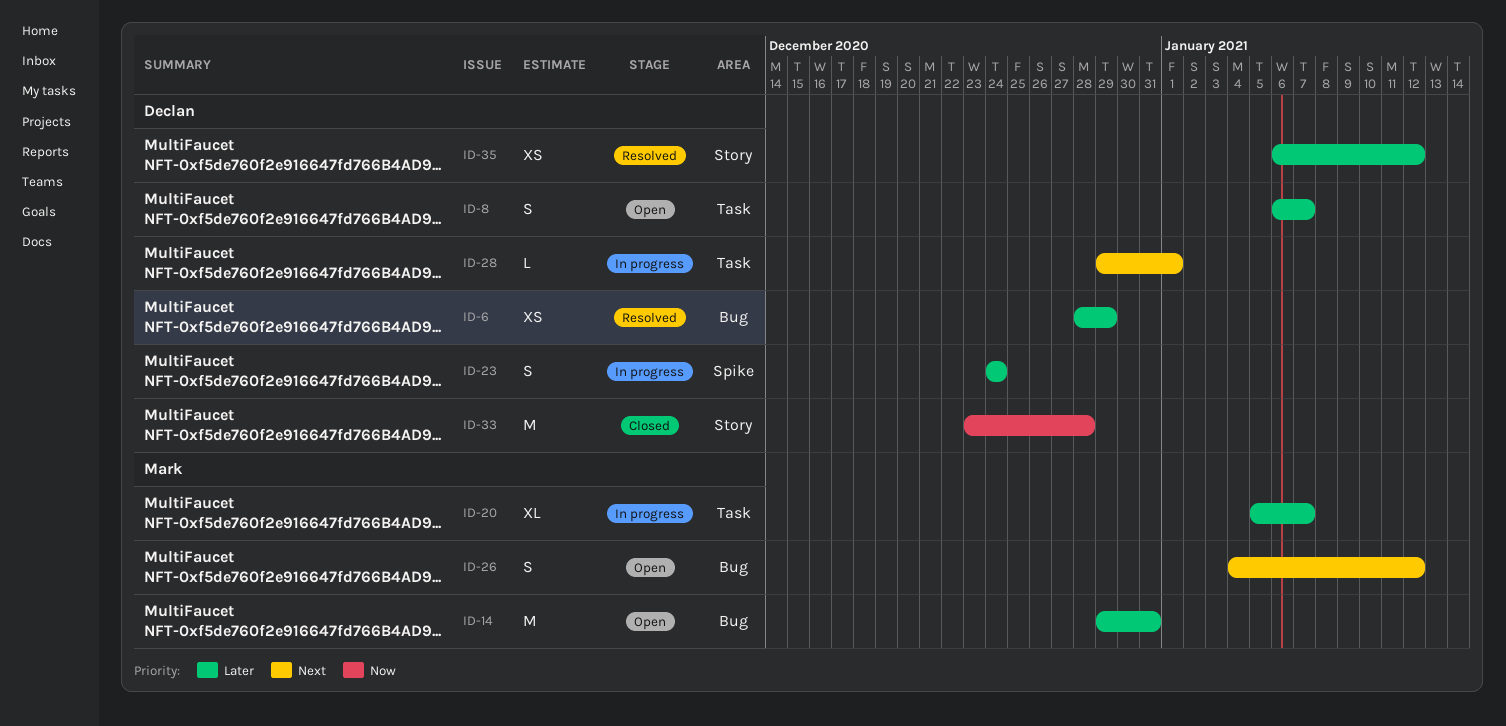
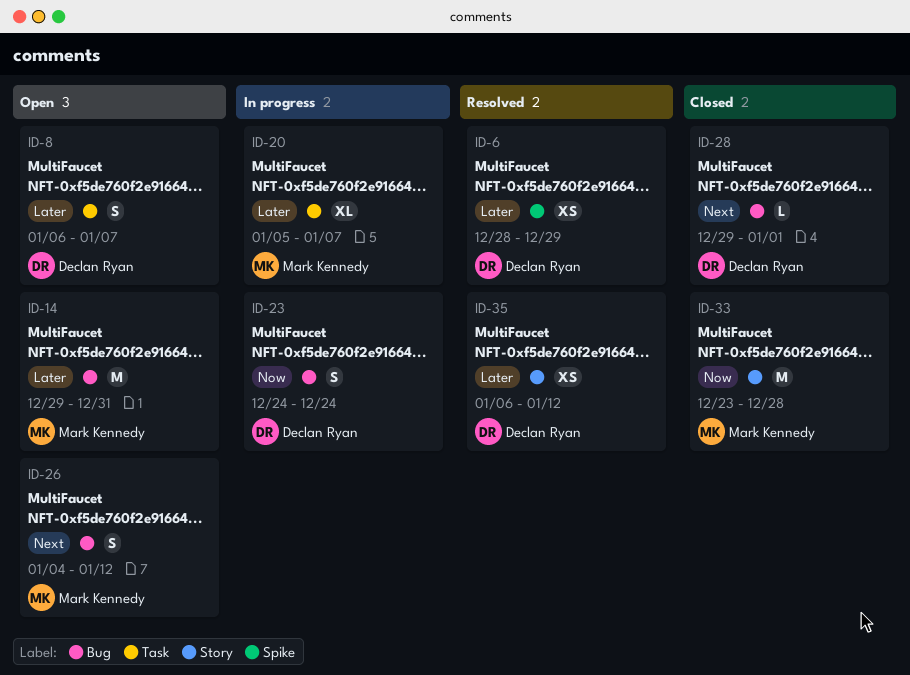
ID-6, label: Bug -> Spike
ID-23, priority: Later -> Now
ID-23, label: Spike -> Bug
ID-28, status: In progress -> Closed
ID-28, label: Task -> Bug
ID-33, owner: Declan Ryan -> Mark Kennedy

